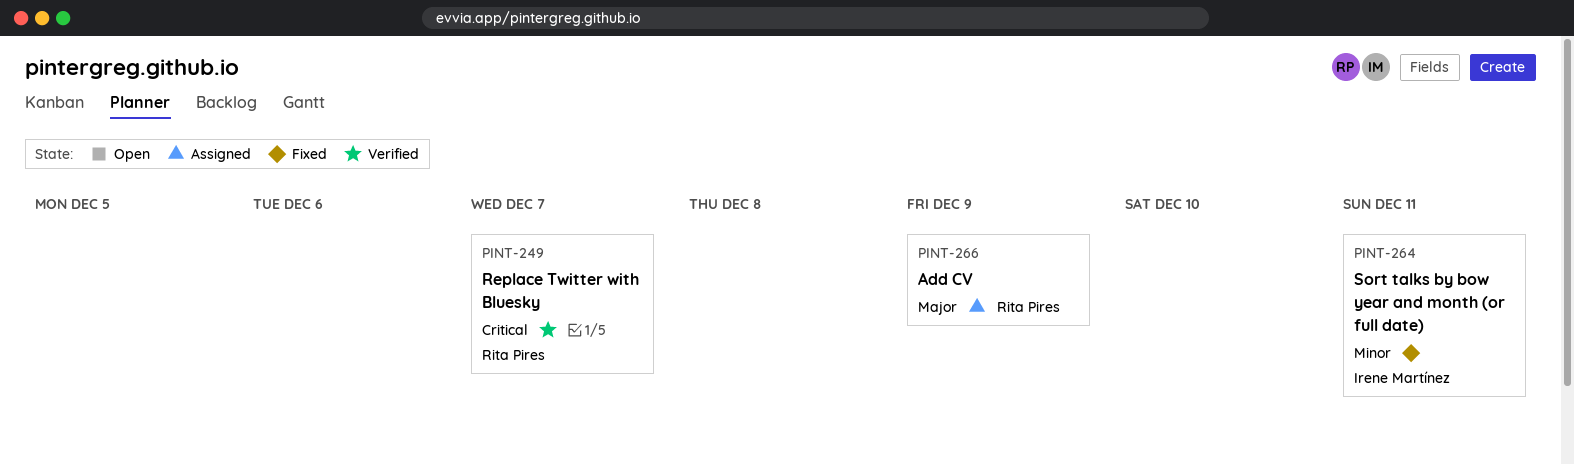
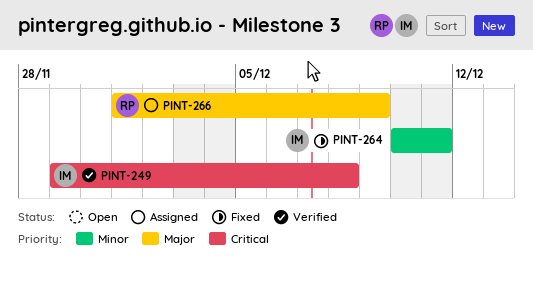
PINT-249, owner: Rita Pires -> Irene Martínez
PINT-249, due: Dec 7 -> Dec 8

